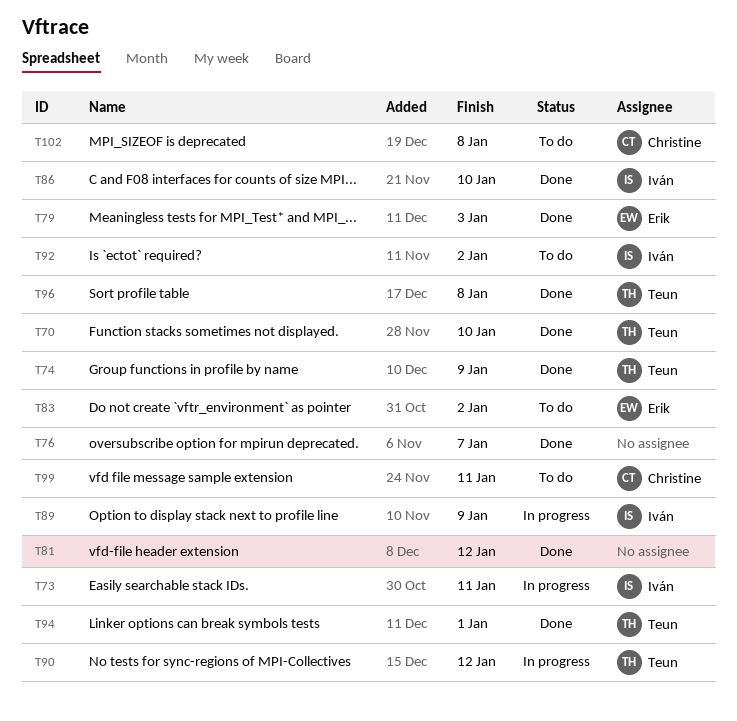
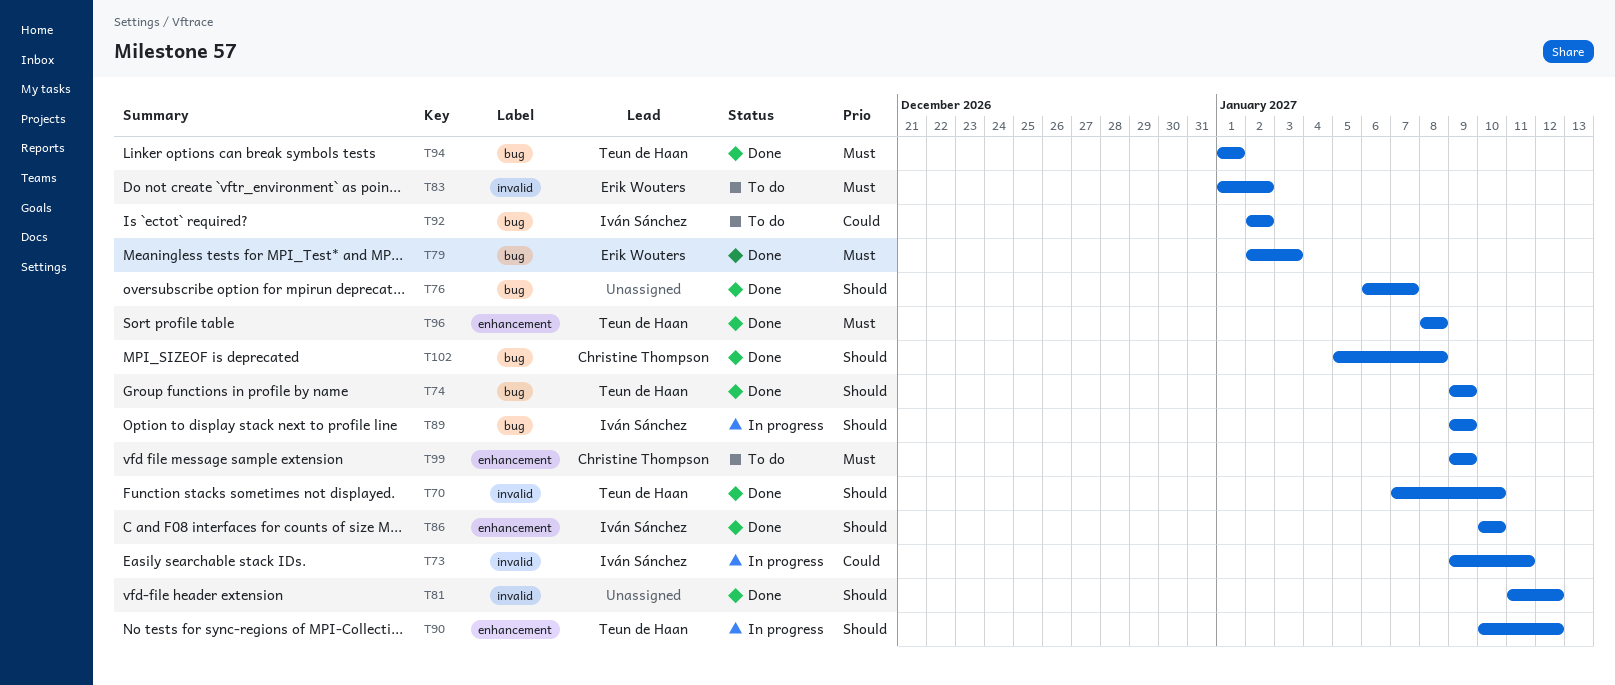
T99, due: Jan 11 -> Jan 9
T102, status: To do -> Done

